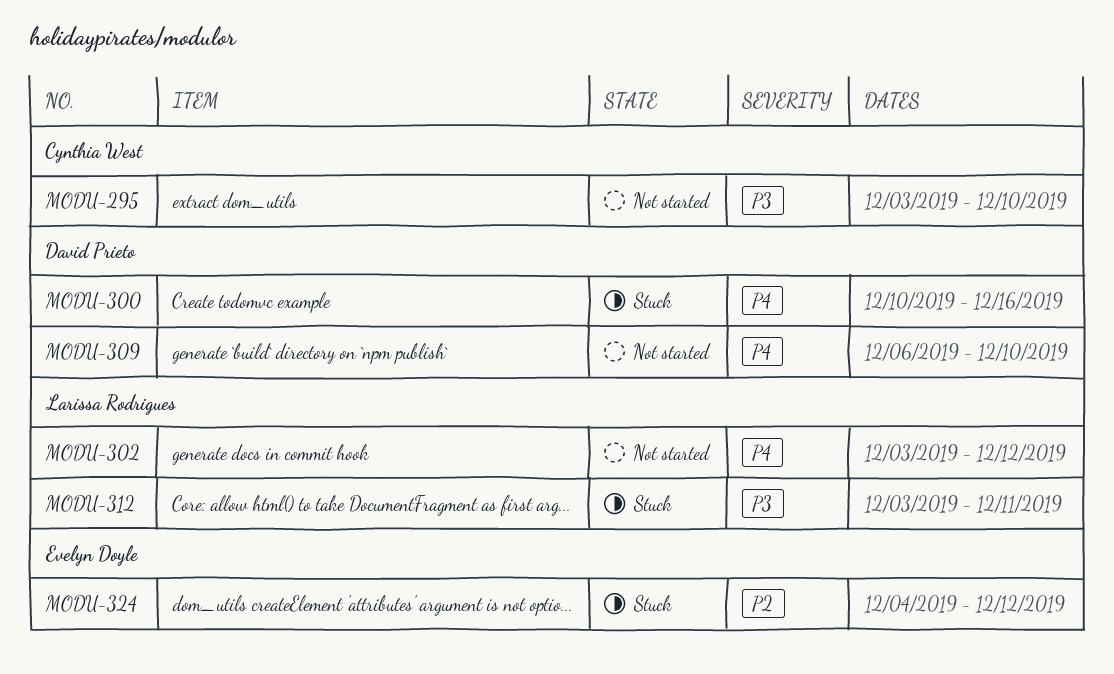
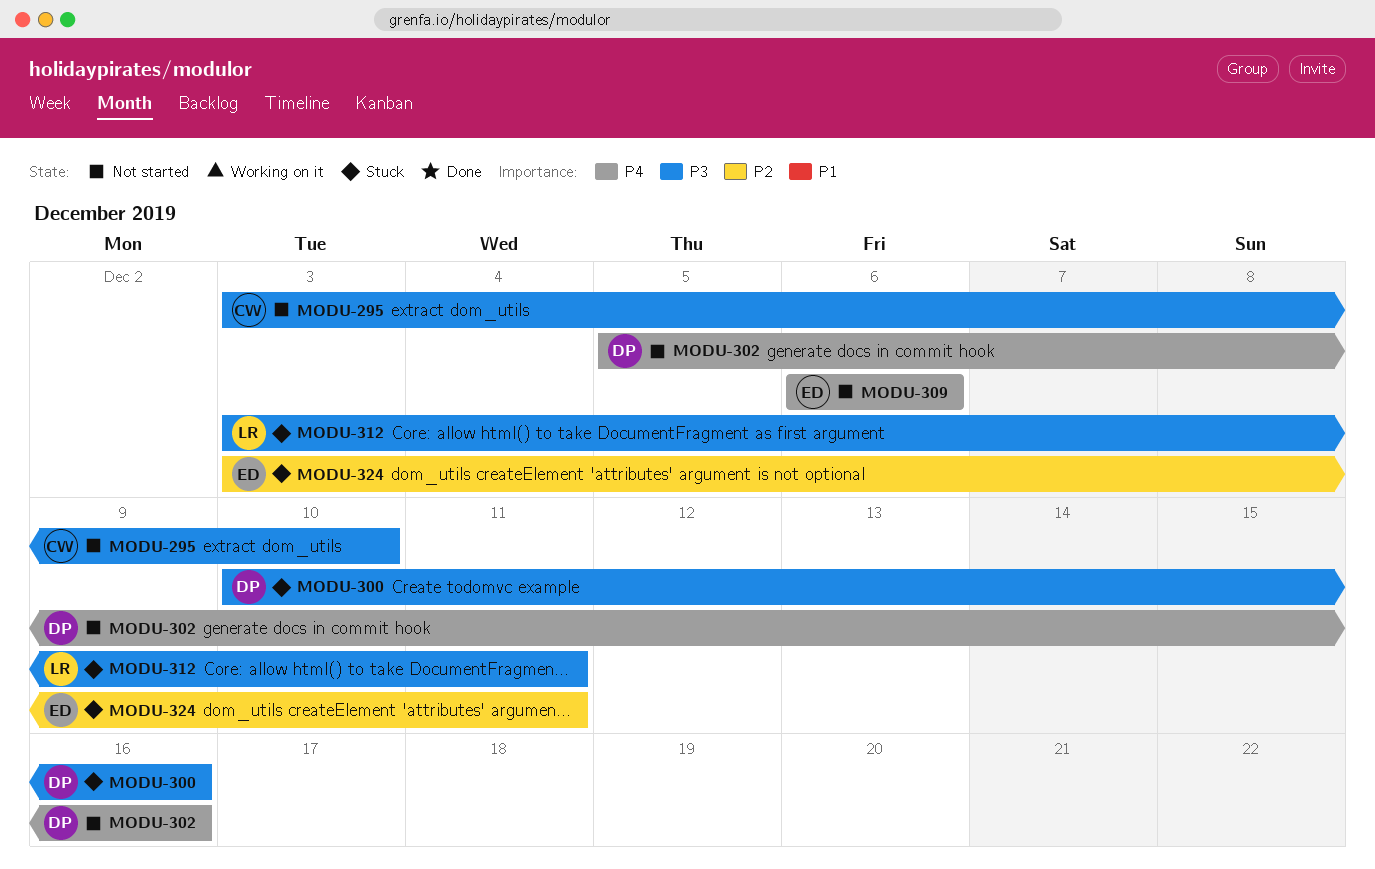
MODU-300, priority: P4 -> P3
MODU-302, owner: Larissa Rodrigues -> David Prieto
MODU-302, start: Dec 3 -> Dec 5
MODU-302, due: Dec 12 -> Dec 16
MODU-309, owner: David Prieto -> Evelyn Doyle
MODU-309, due: Dec 10 -> Dec 6
MODU-324, start: Dec 4 -> Dec 3
MODU-324, due: Dec 12 -> Dec 11

